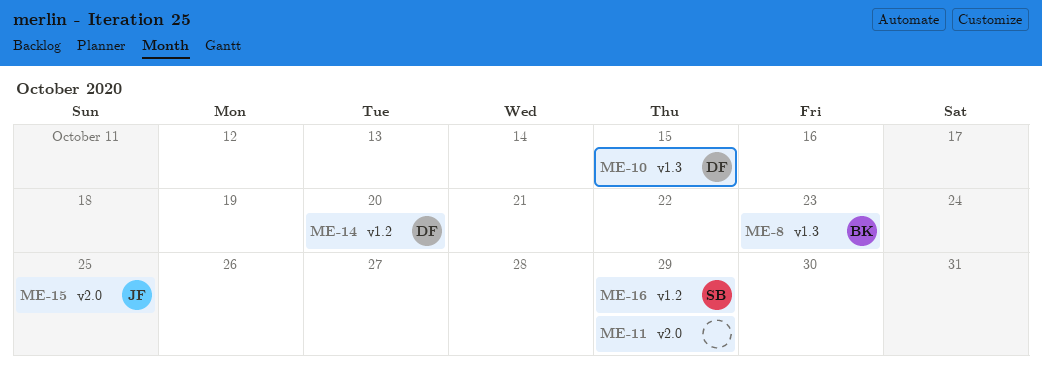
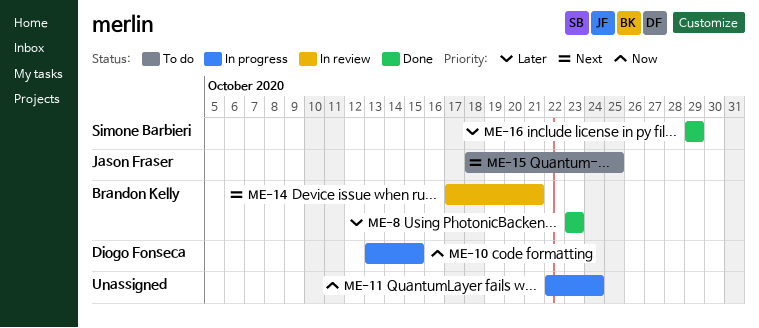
ME-11, due: Oct 29 -> Oct 24
ME-14, owner: Diogo Fonseca -> Brandon Kelly
ME-14, due: Oct 20 -> Oct 21

